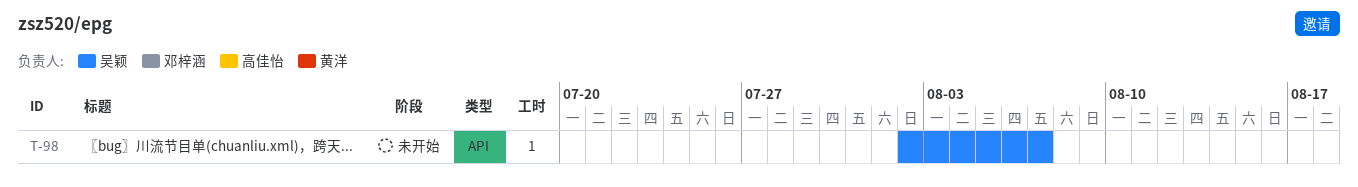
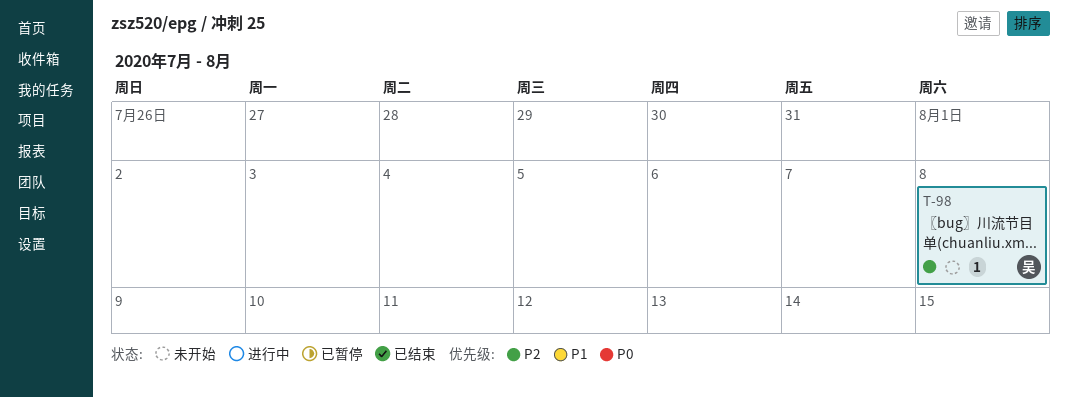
T-98, due: Aug 7 -> Aug 8

